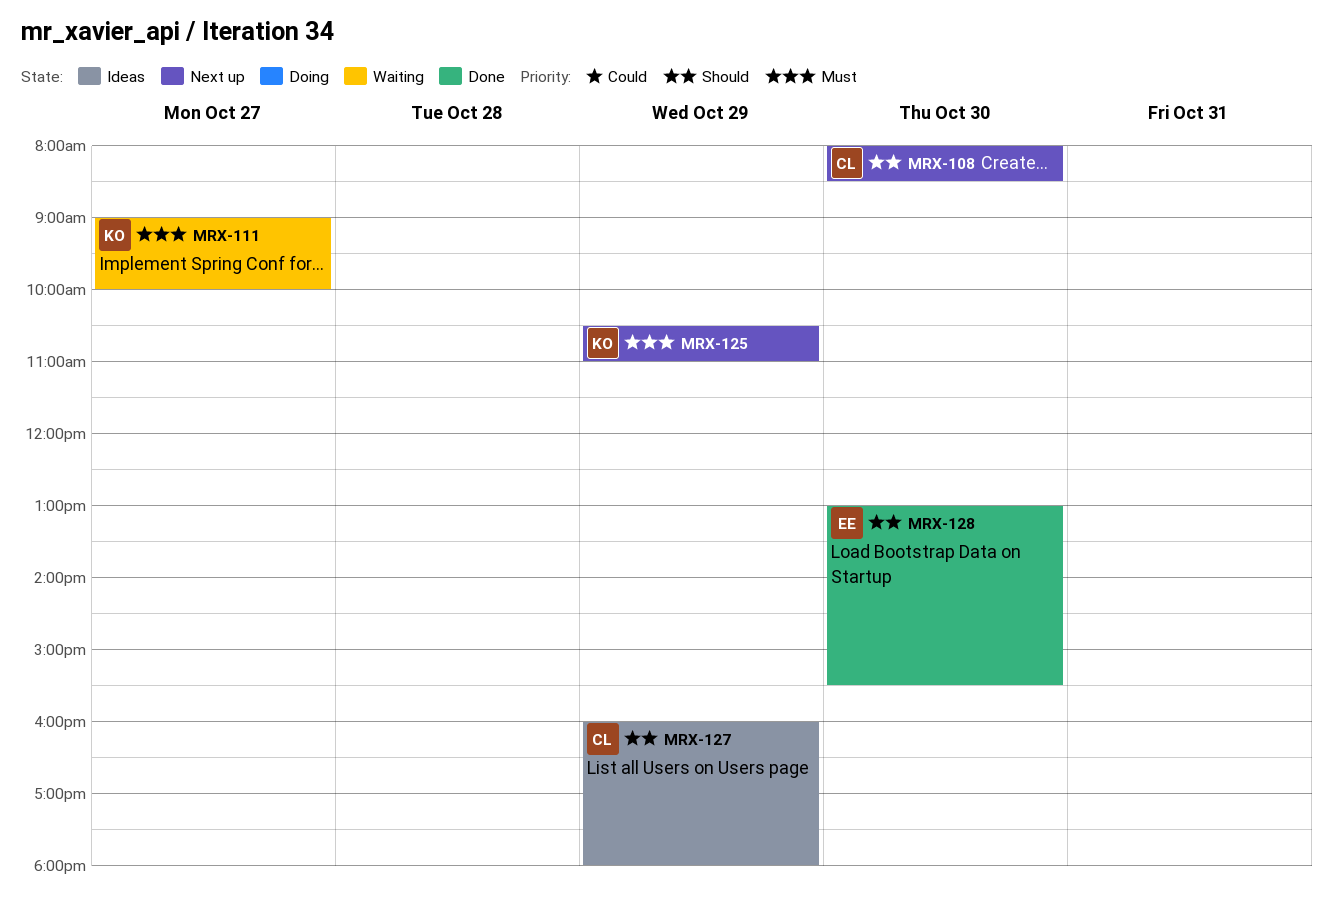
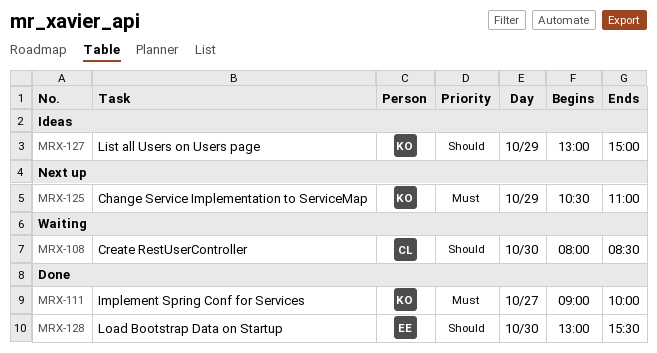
MRX-108, status: Next up -> Waiting
MRX-111, status: Waiting -> Done
MRX-127, owner: CL -> KO
MRX-127, begins: 16:00 -> 13:00
MRX-127, ends: 18:00 -> 15:00

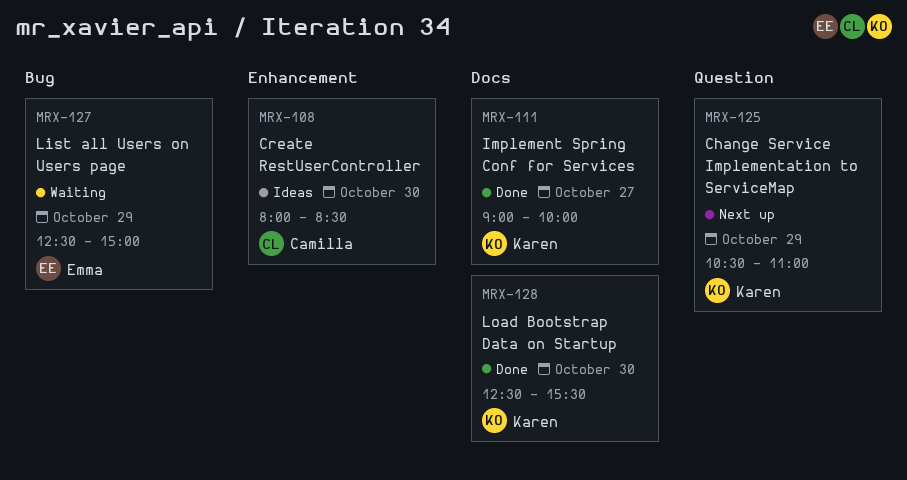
MRX-108, status: Waiting -> Ideas
MRX-127, status: Ideas -> Waiting
MRX-127, owner: Karen -> Emma
MRX-127, begins: 13:00 -> 12:30
MRX-128, owner: Emma -> Karen
MRX-128, begins: 13:00 -> 12:30

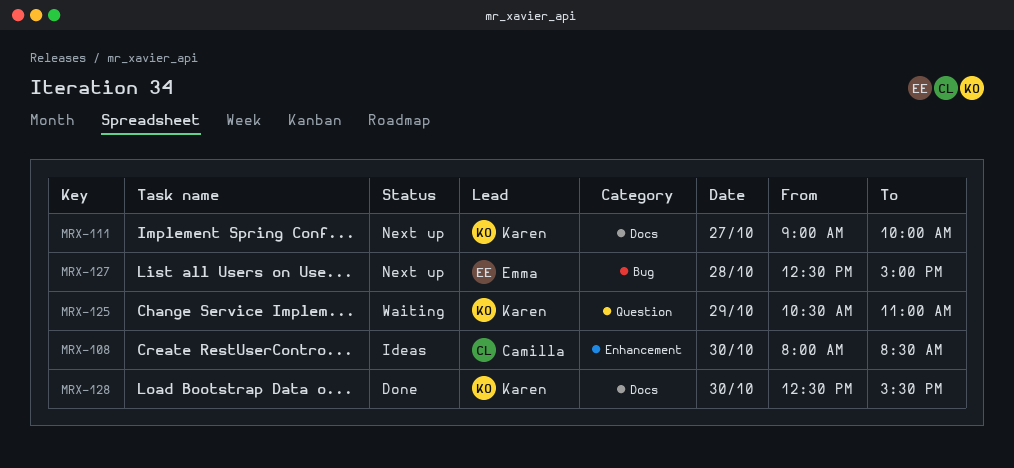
MRX-111, status: Done -> Next up
MRX-125, status: Next up -> Waiting
MRX-127, status: Waiting -> Next up
MRX-127, day: Oct 29 -> Oct 28

